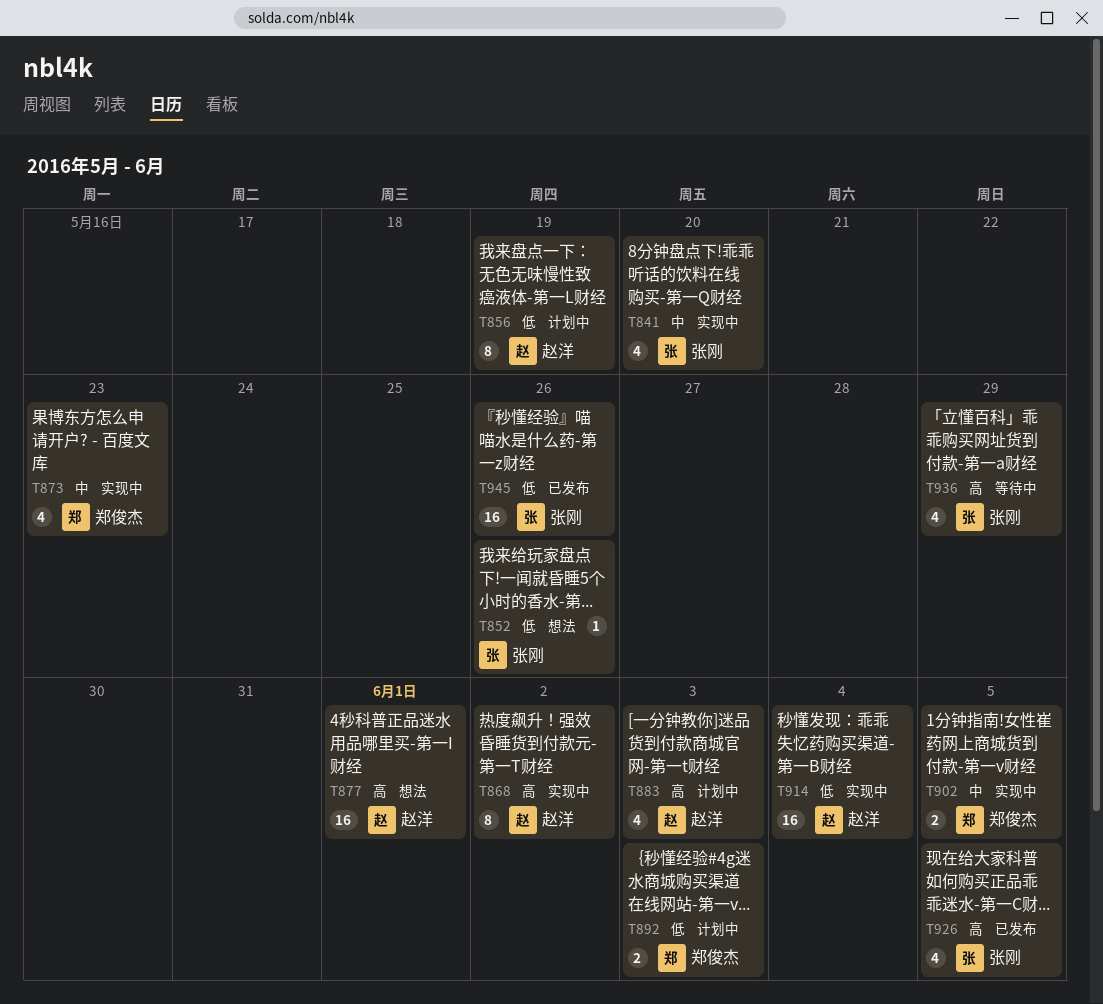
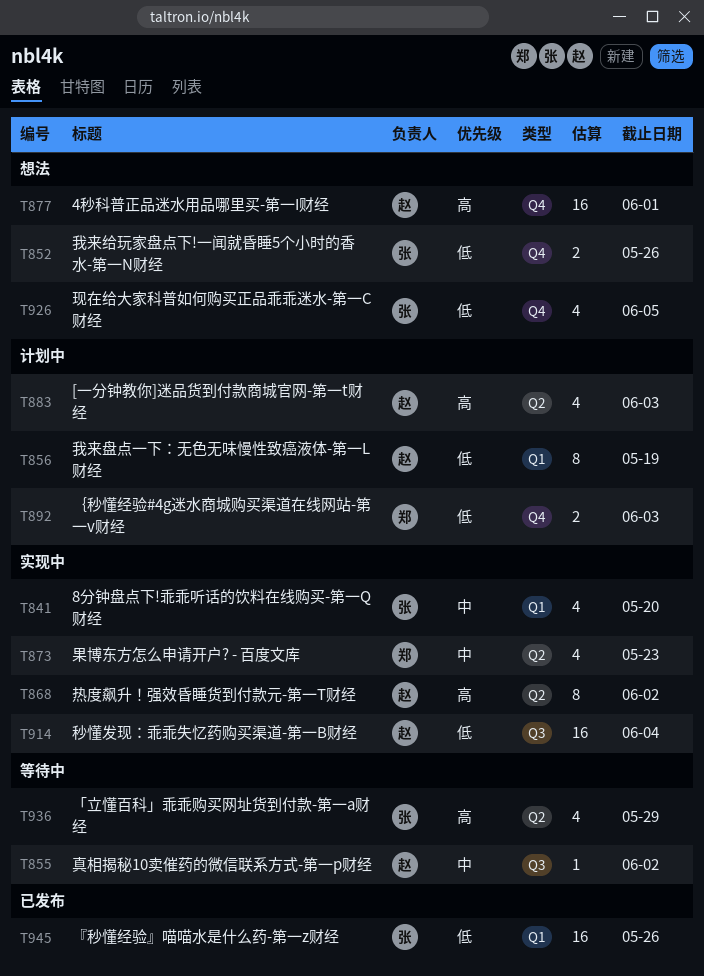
T852, estimate: 1 -> 2
T855: none -> present
T902: present -> none
T926, status: 已发布 -> 想法
T926, priority: 高 -> 低

